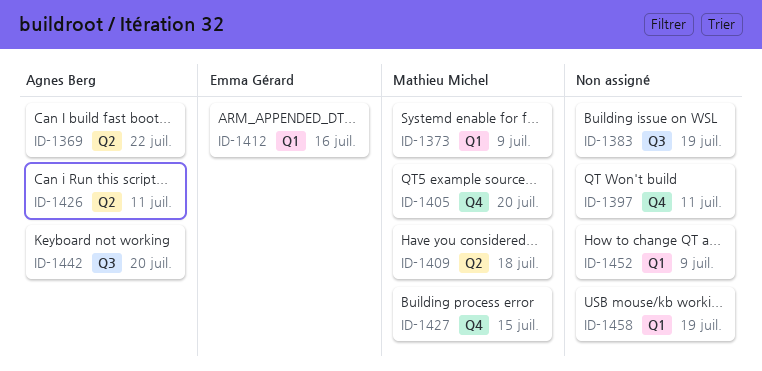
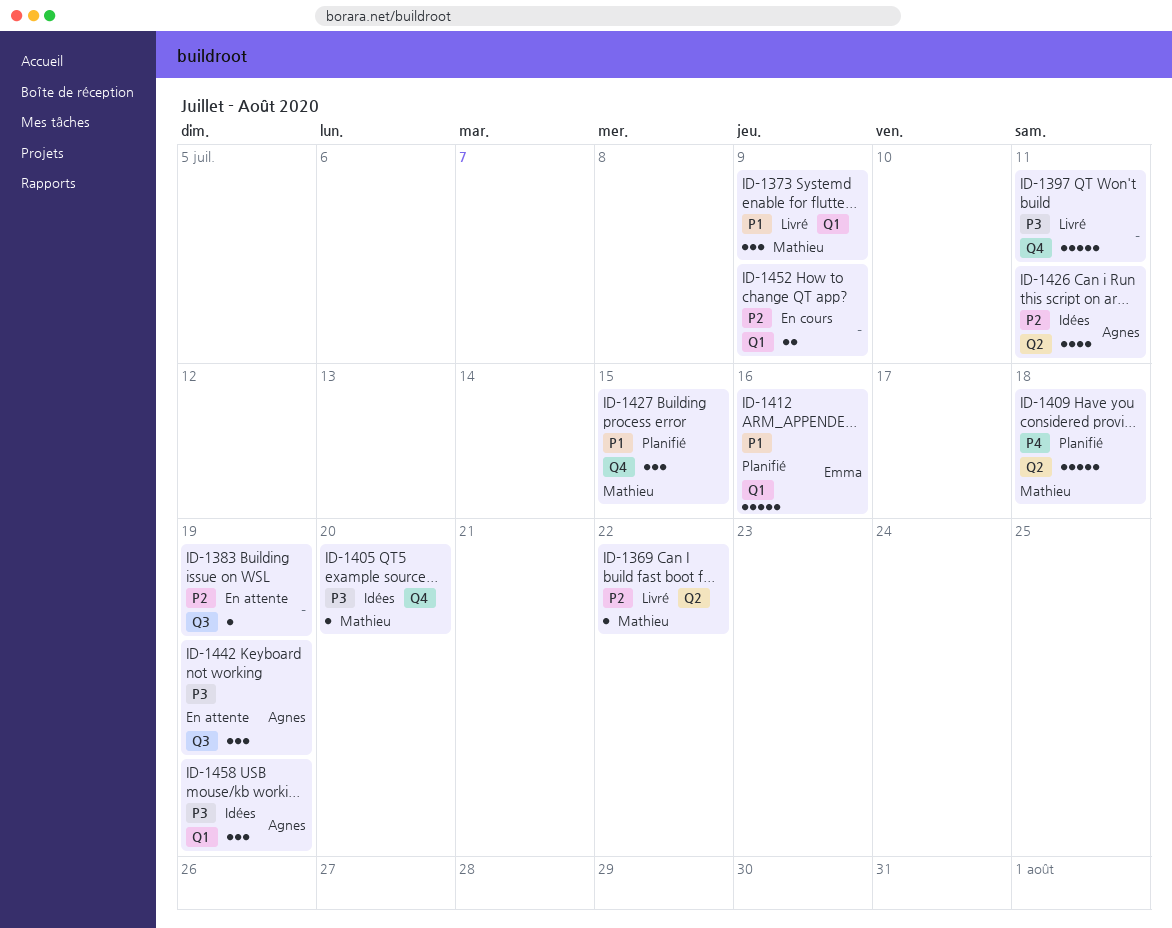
ID-1369, owner: Agnes Berg -> Mathieu Michel
ID-1442, due: Jul 20 -> Jul 19
ID-1458, owner: none -> Agnes Berg

